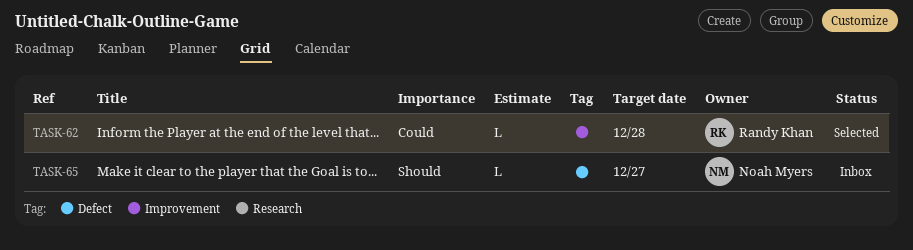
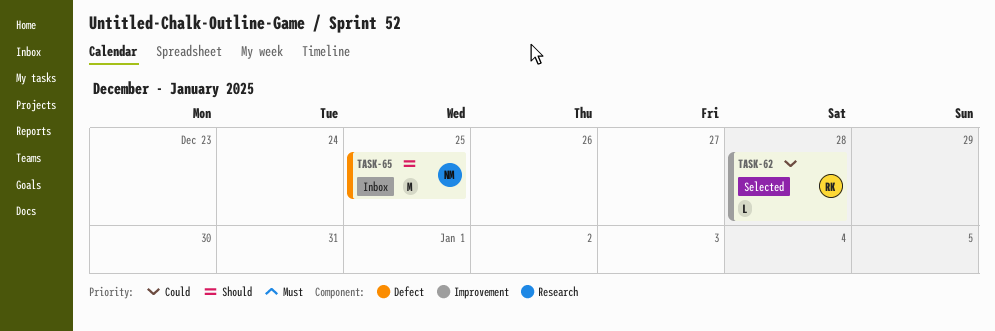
TASK-65, estimate: L -> M
TASK-65, due: Dec 27 -> Dec 25

